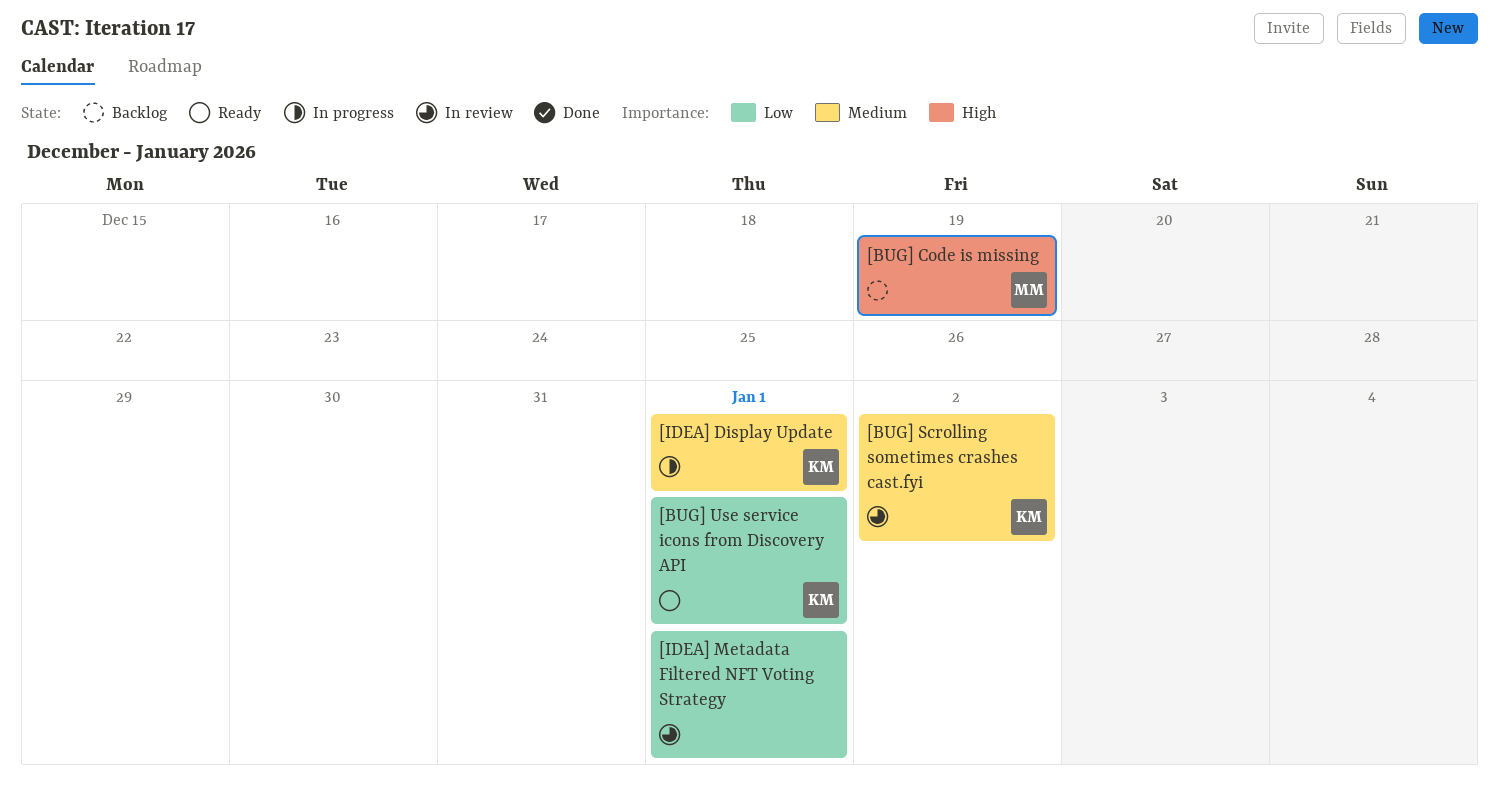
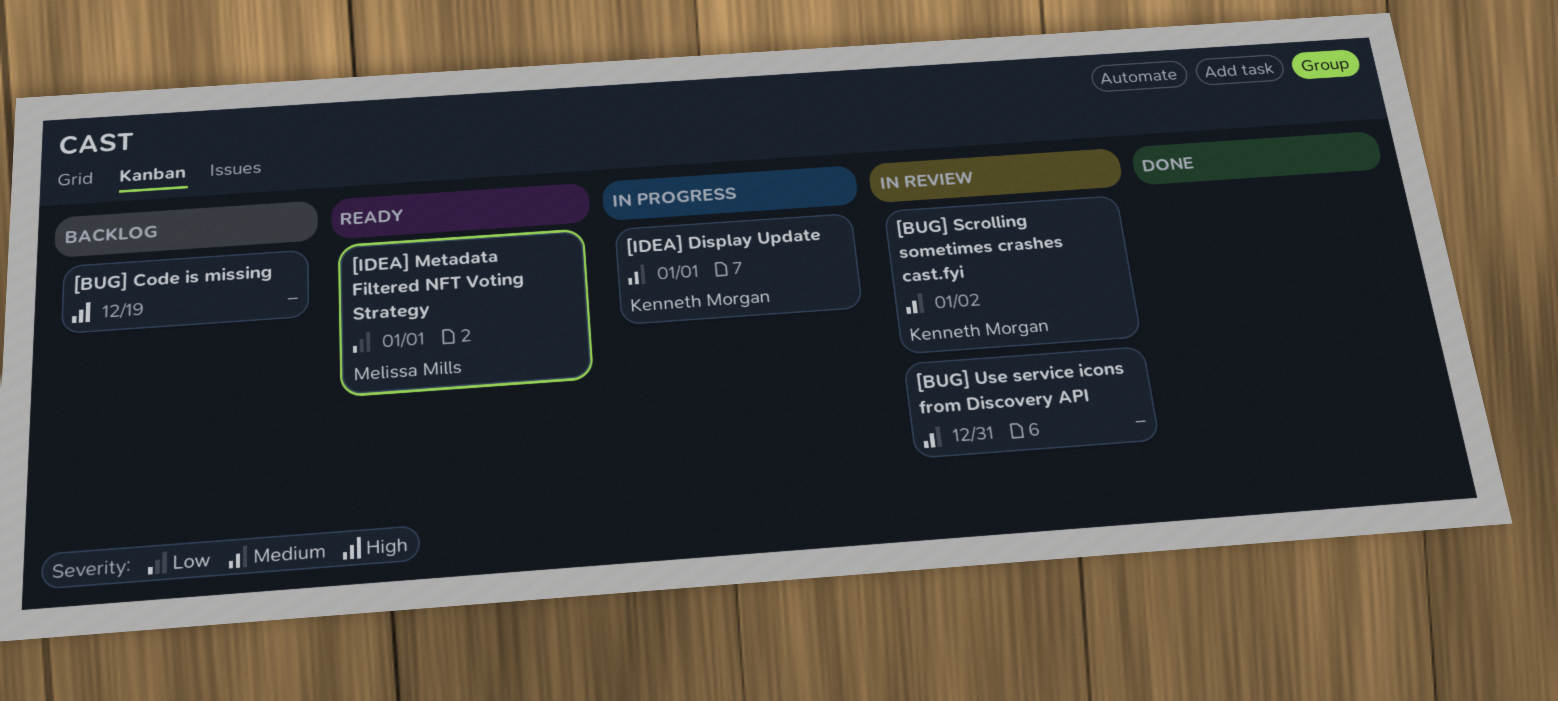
[BUG] Code is missing, owner: Melissa Mills -> none
[BUG] Use service icons from Discovery API, status: Ready -> In review
[BUG] Use service icons from Discovery API, owner: Kenneth Morgan -> none
[BUG] Use service icons from Discovery API, priority: Low -> Medium
[BUG] Use service icons from Discovery API, due: Jan 1 -> Dec 31
[IDEA] Metadata Filtered NFT Voting Strategy, status: In review -> Ready
[IDEA] Metadata Filtered NFT Voting Strategy, owner: none -> Melissa Mills

